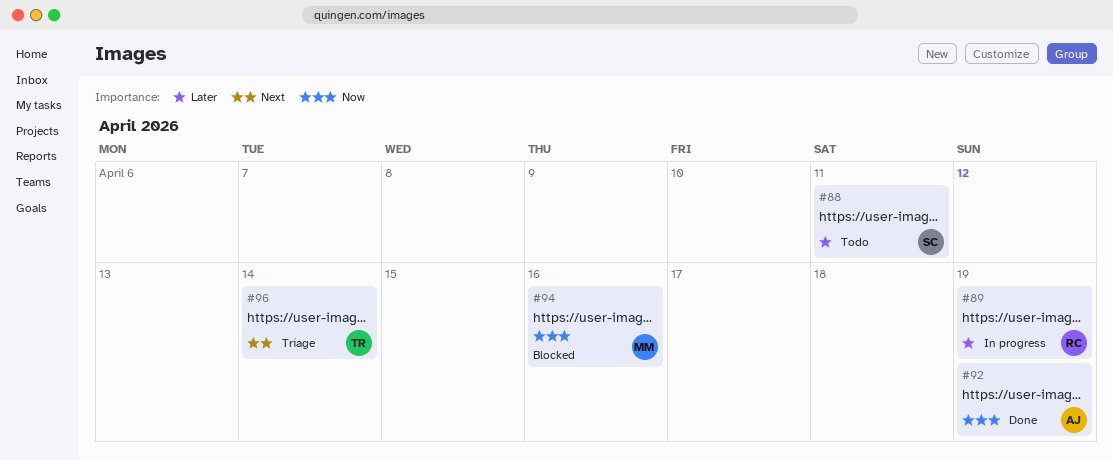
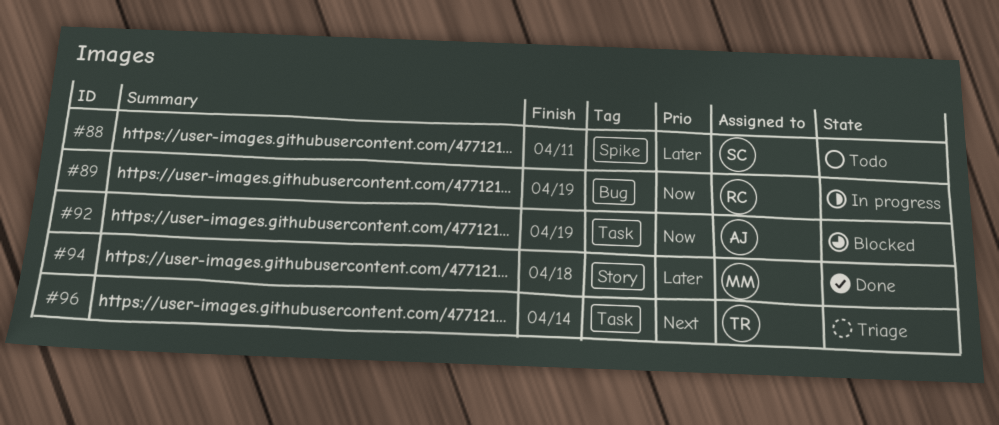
#89, priority: Later -> Now
#92, status: Done -> Blocked
#94, status: Blocked -> Done
#94, priority: Now -> Later
#94, due: Apr 16 -> Apr 18

